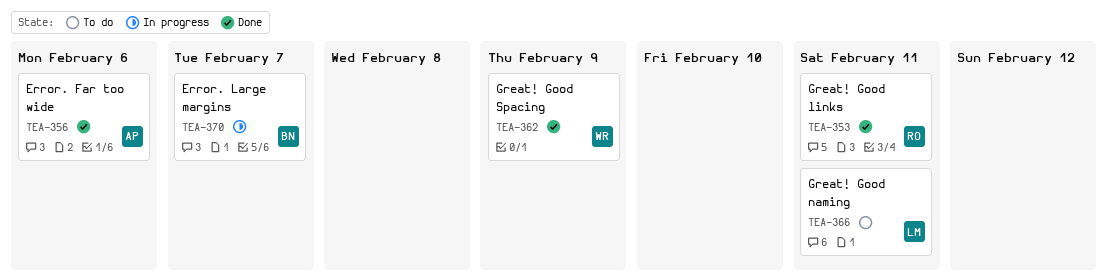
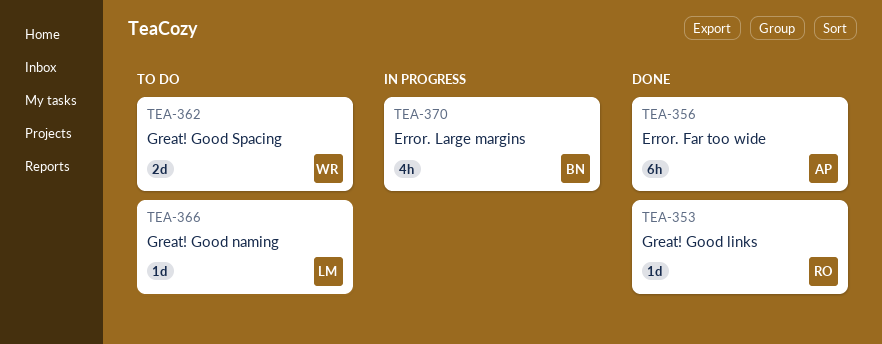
TEA-362, status: Done -> To do

